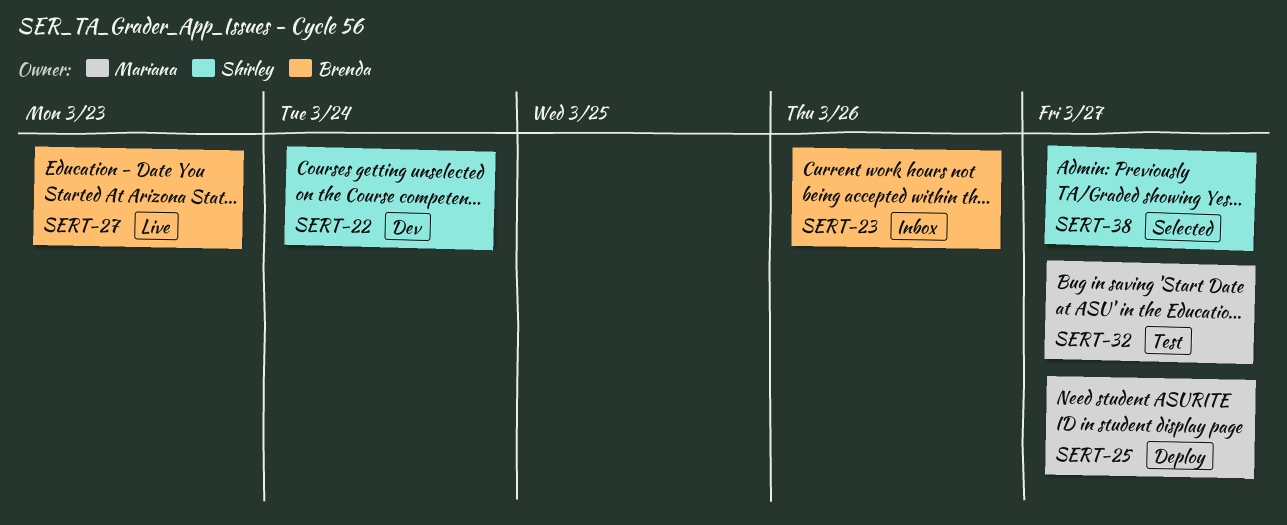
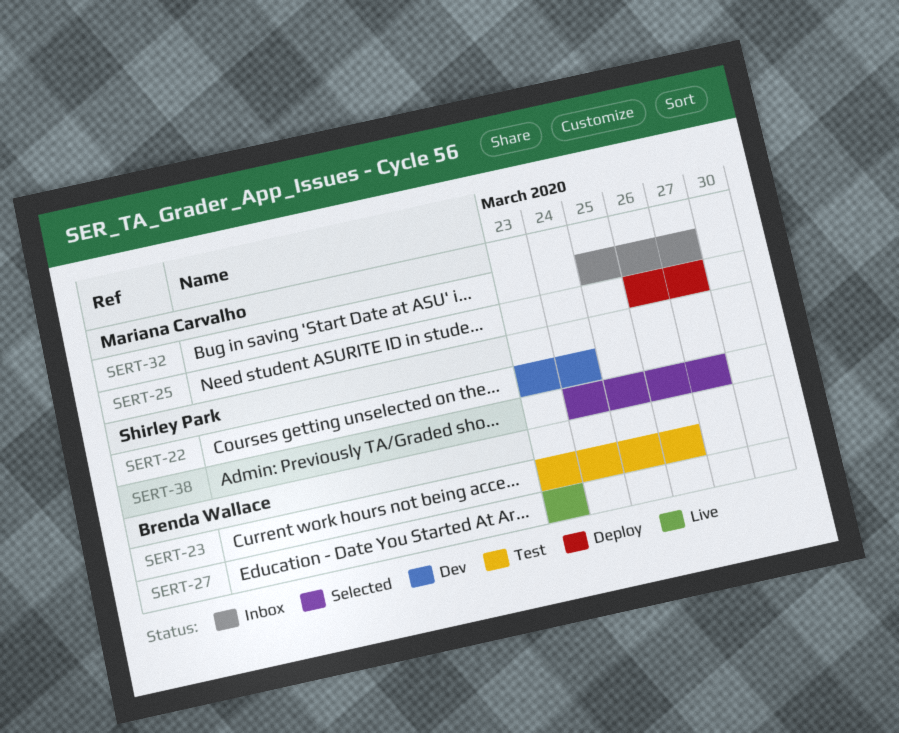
SERT-23, status: Inbox -> Test
SERT-32, status: Test -> Inbox

